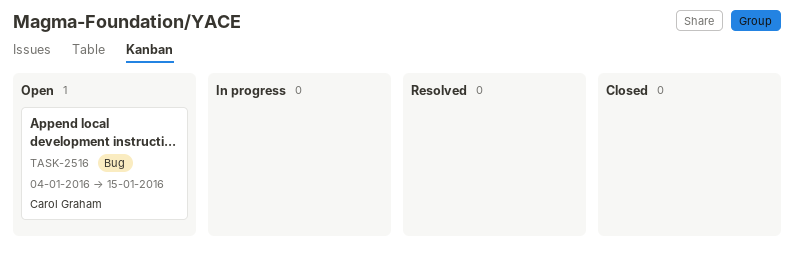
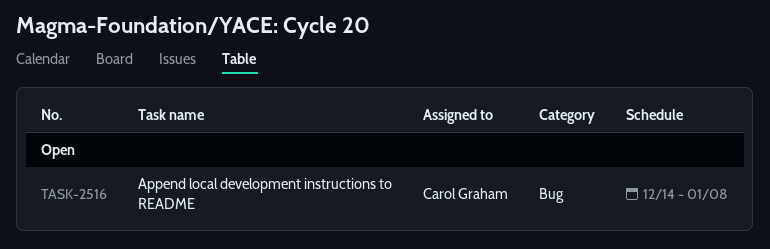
TASK-2516, start: Jan 4 -> Dec 14
TASK-2516, due: Jan 15 -> Jan 8

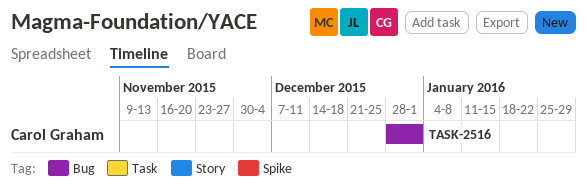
TASK-2516, start: Dec 14 -> Dec 28
TASK-2516, due: Jan 8 -> Jan 1

